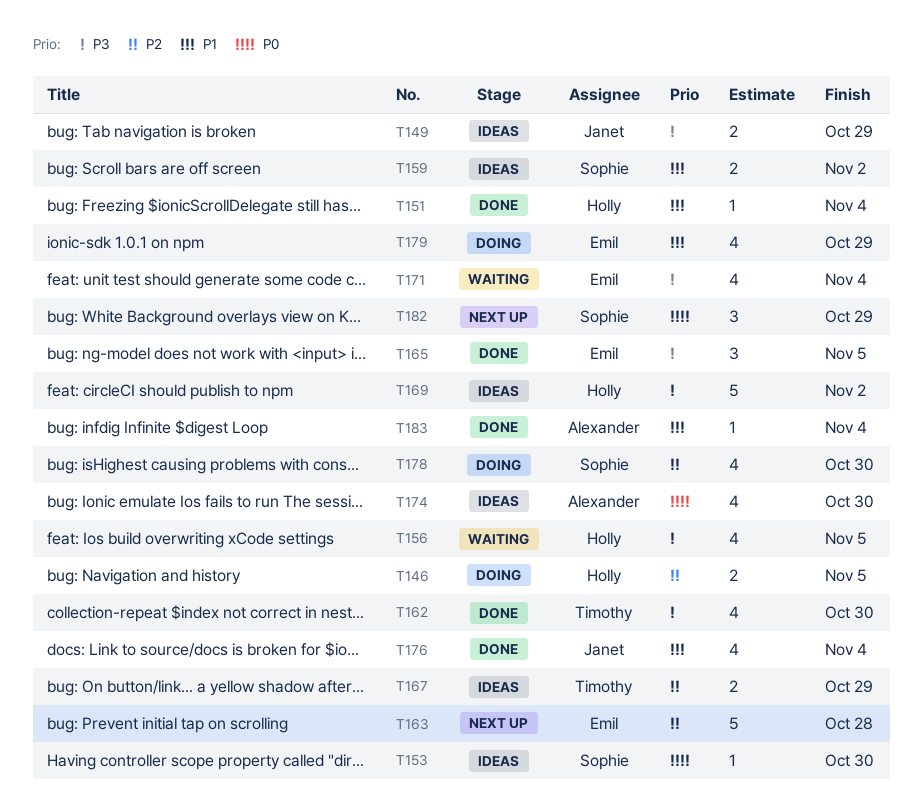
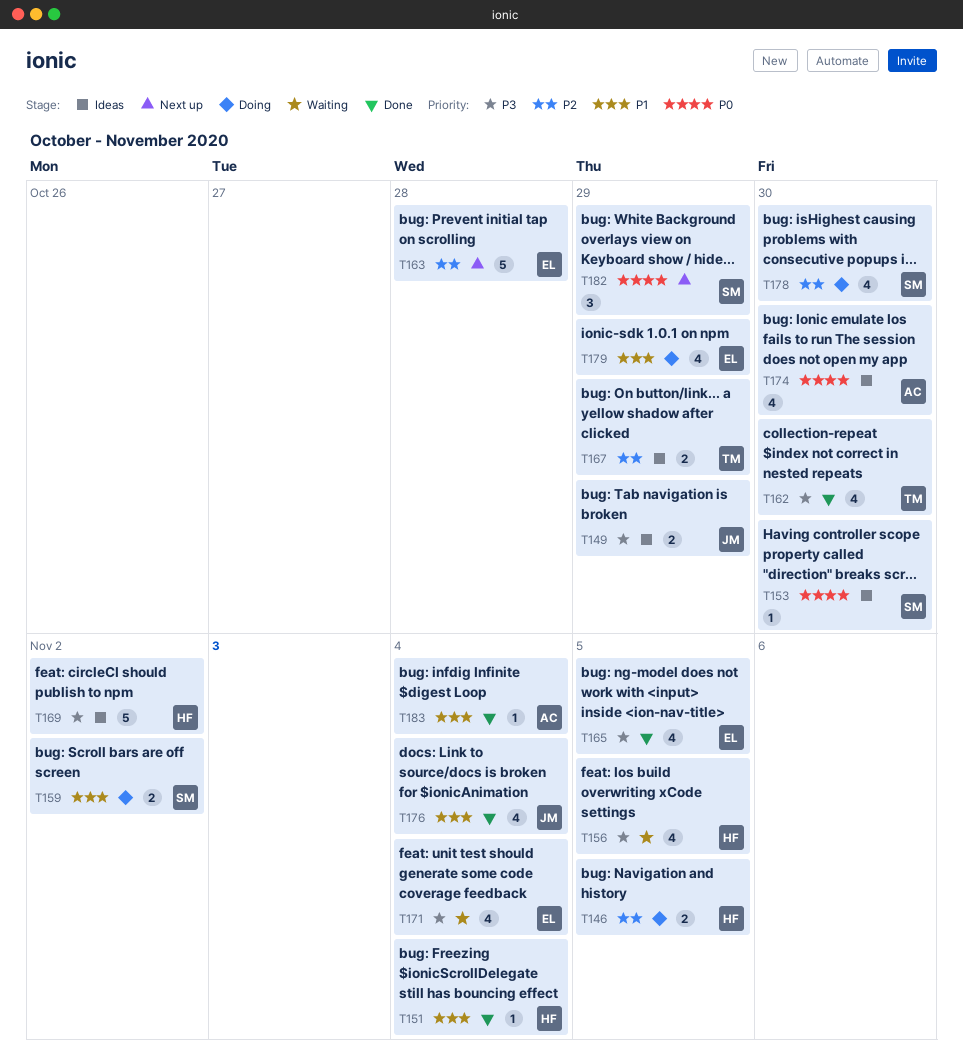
T159, status: Ideas -> Doing
T165, estimate: 3 -> 4

